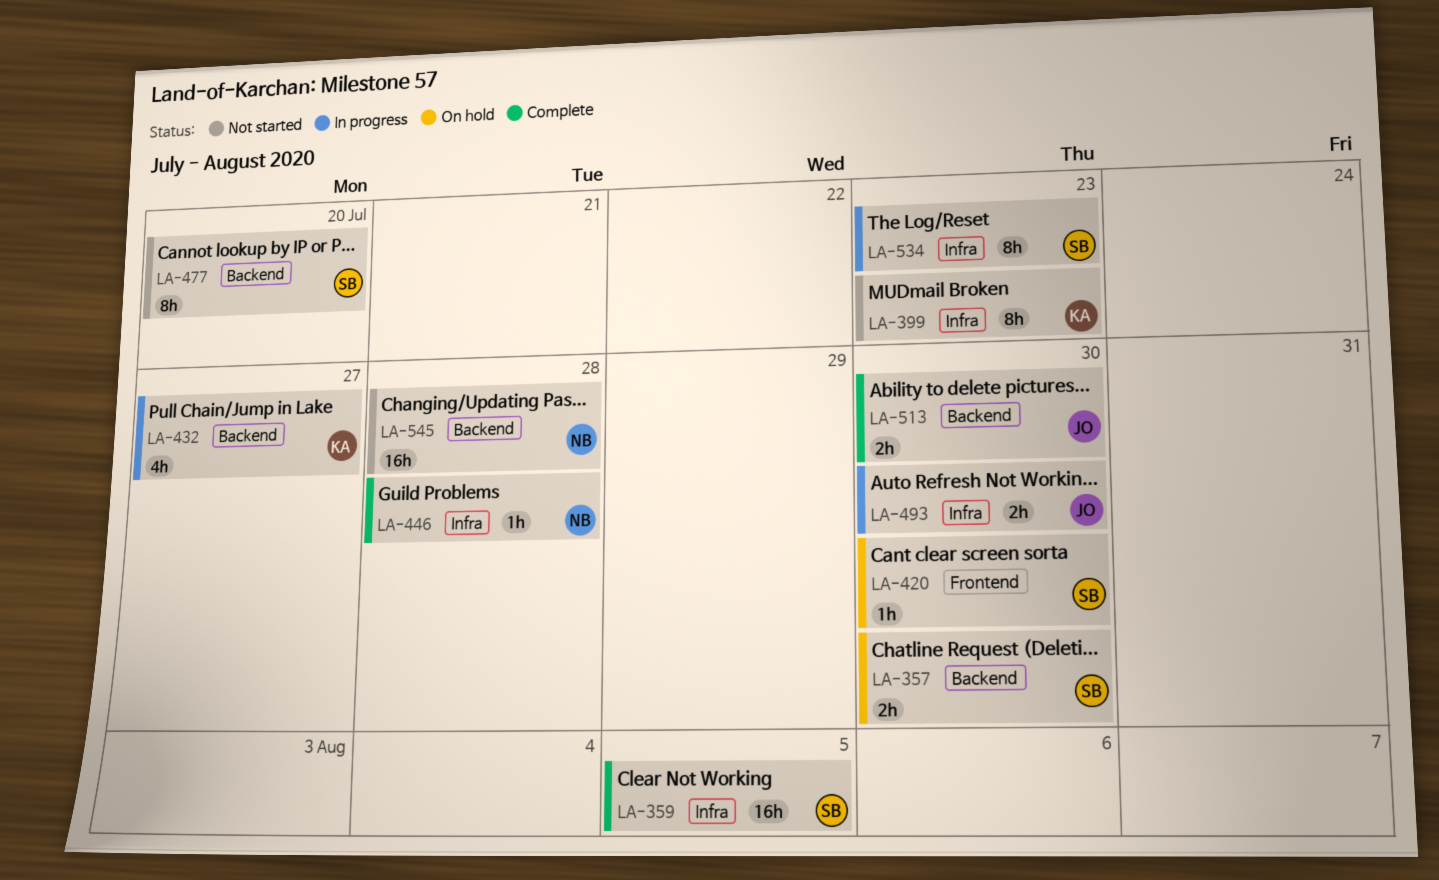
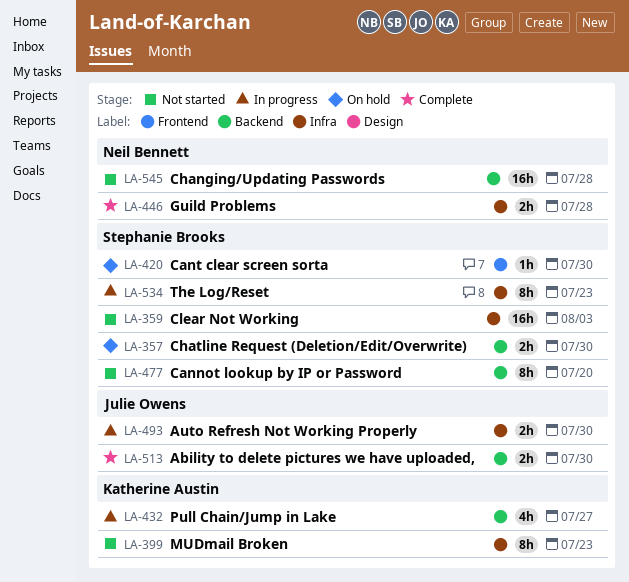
LA-359, status: Complete -> Not started
LA-359, due: Aug 5 -> Aug 3
LA-446, estimate: 1h -> 2h

